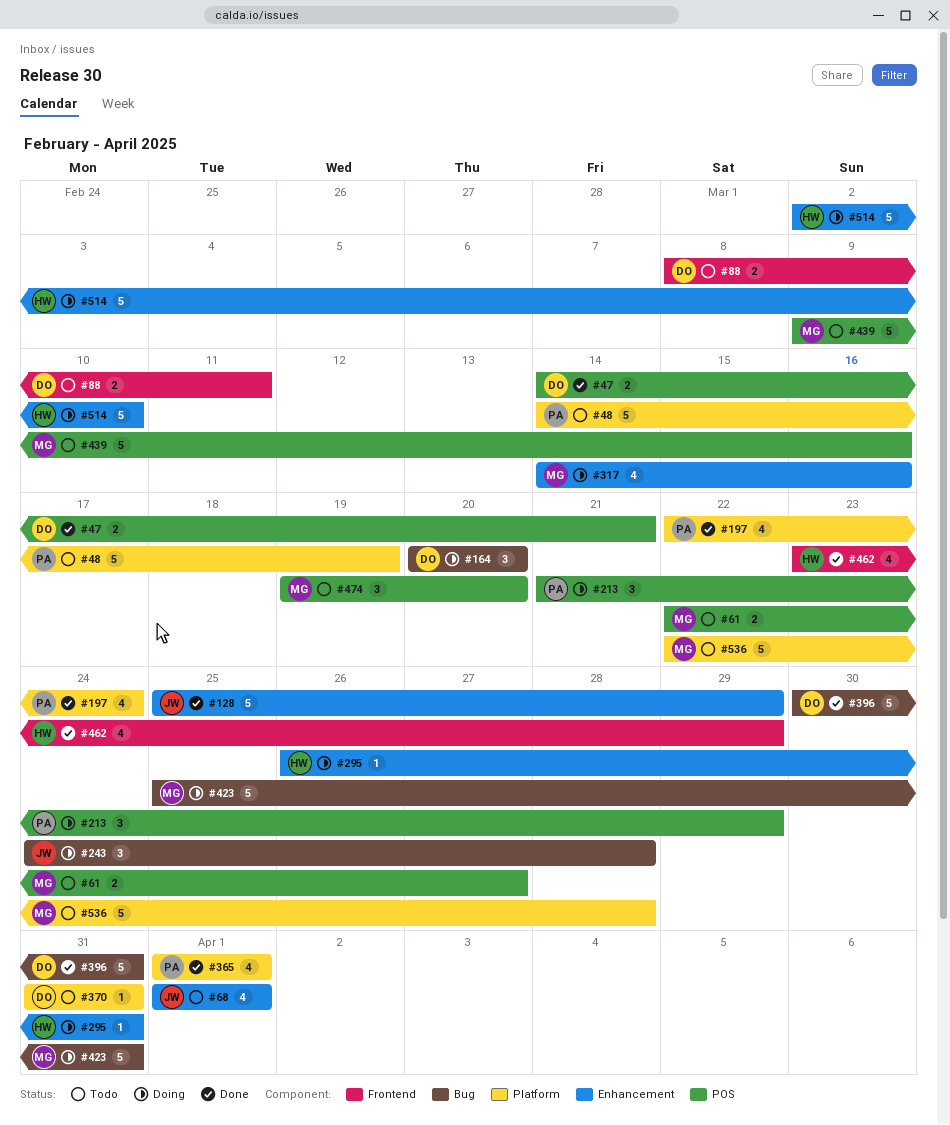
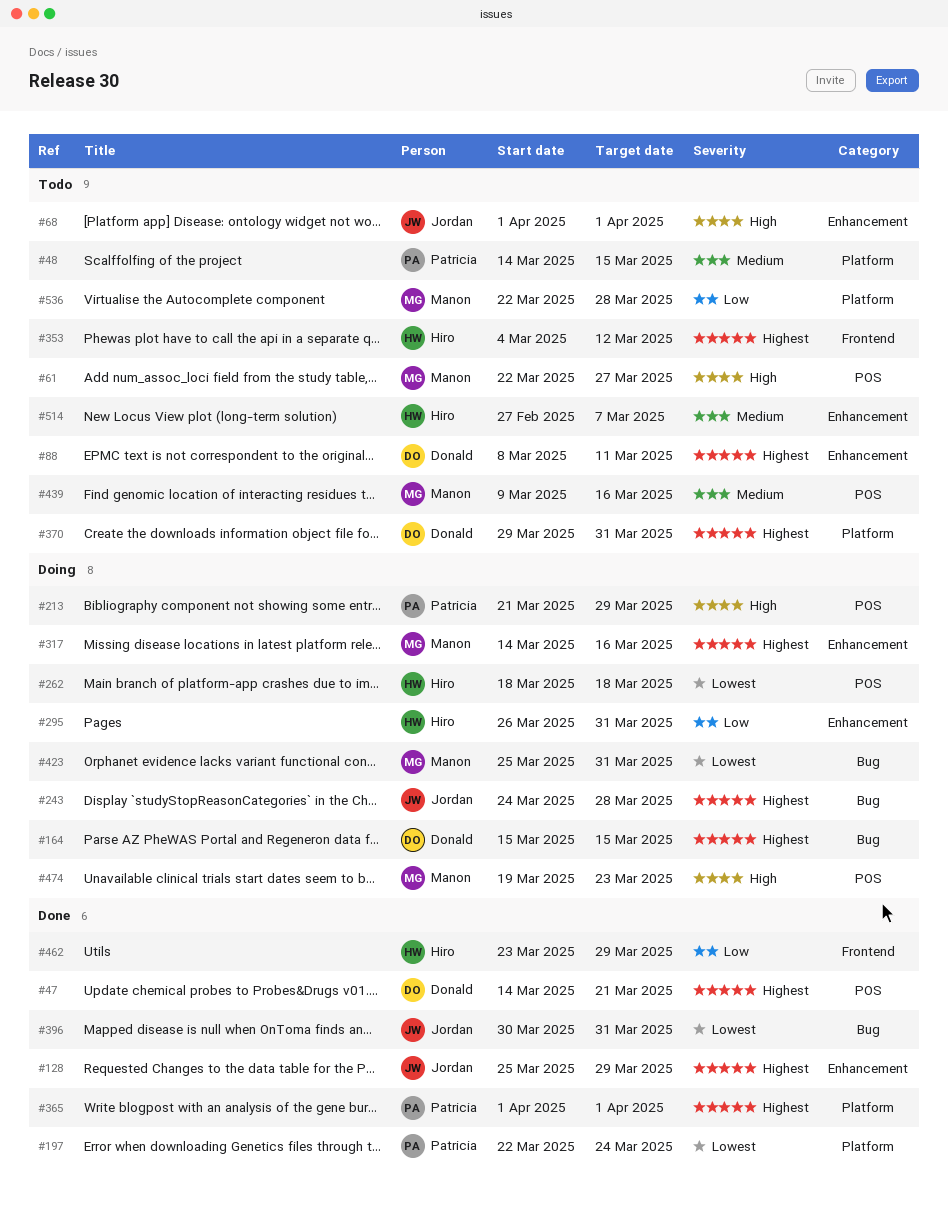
#48, due: Mar 19 -> Mar 15
#88, label: Frontend -> Enhancement
#164, start: Mar 20 -> Mar 15
#164, due: Mar 20 -> Mar 15
#262: none -> present
#353: none -> present
#370, start: Mar 31 -> Mar 29
#396, owner: Donald -> Jordan
#474, status: Todo -> Doing
#474, due: Mar 20 -> Mar 23
#514, status: Doing -> Todo
#514, start: Mar 2 -> Feb 27
#514, due: Mar 10 -> Mar 7

